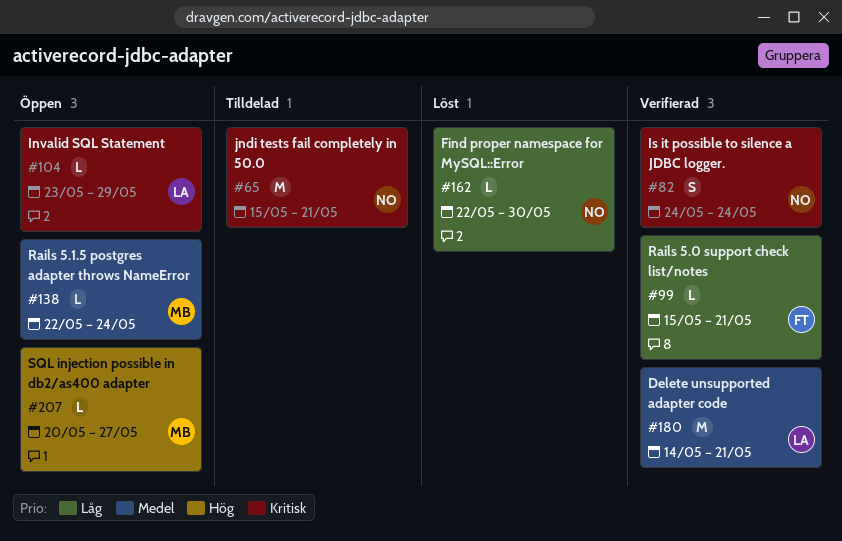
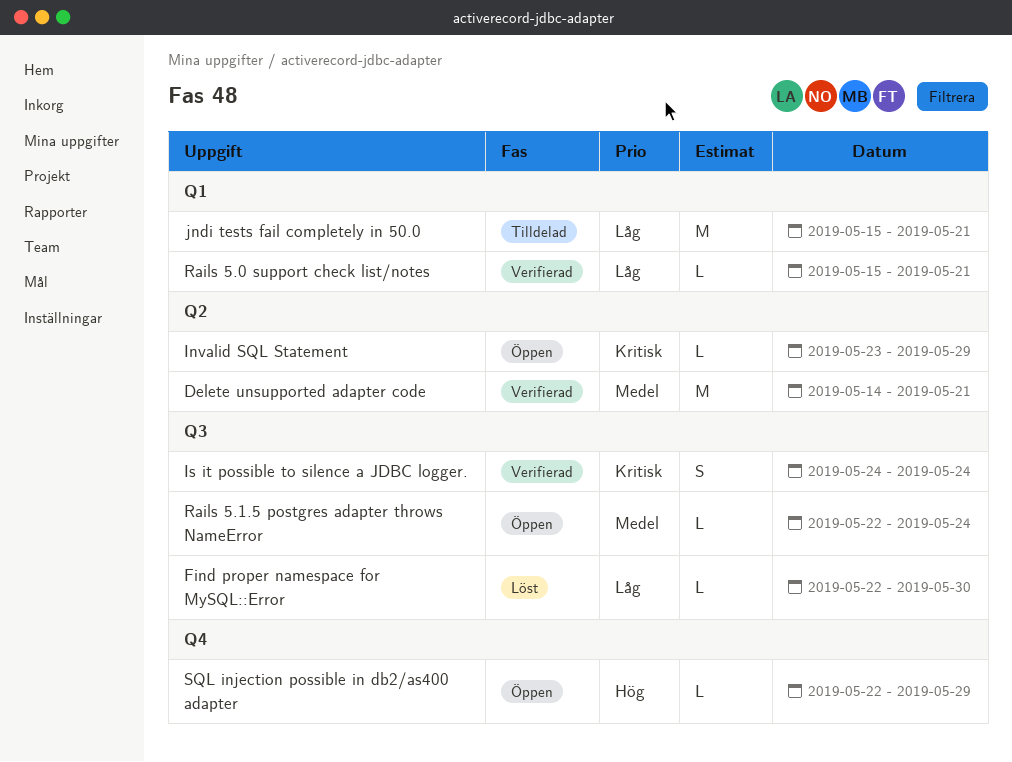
jndi tests fail completely in 50.0, priority: Kritisk -> Låg
SQL injection possible in db2/as400 adapter, start: May 20 -> May 22
SQL injection possible in db2/as400 adapter, due: May 27 -> May 29

